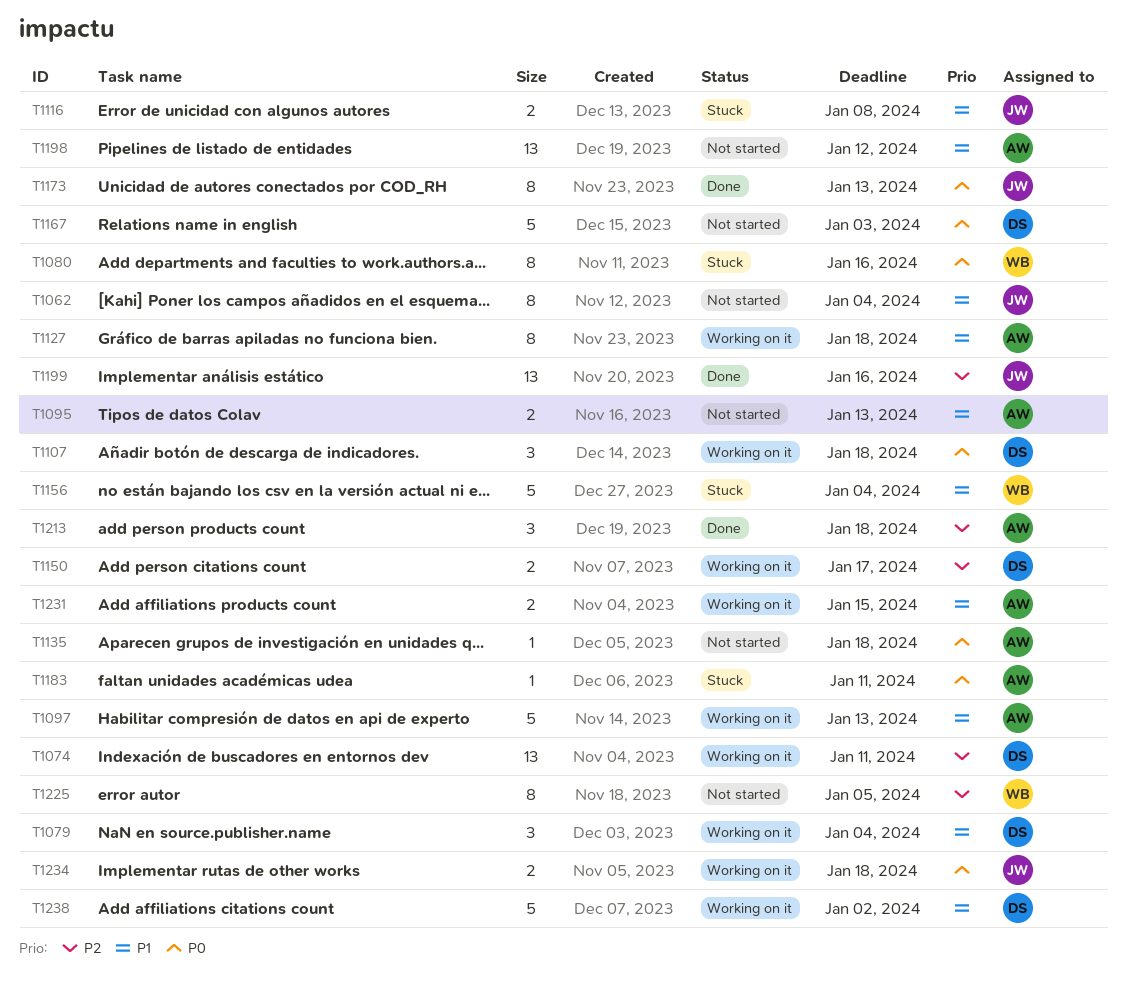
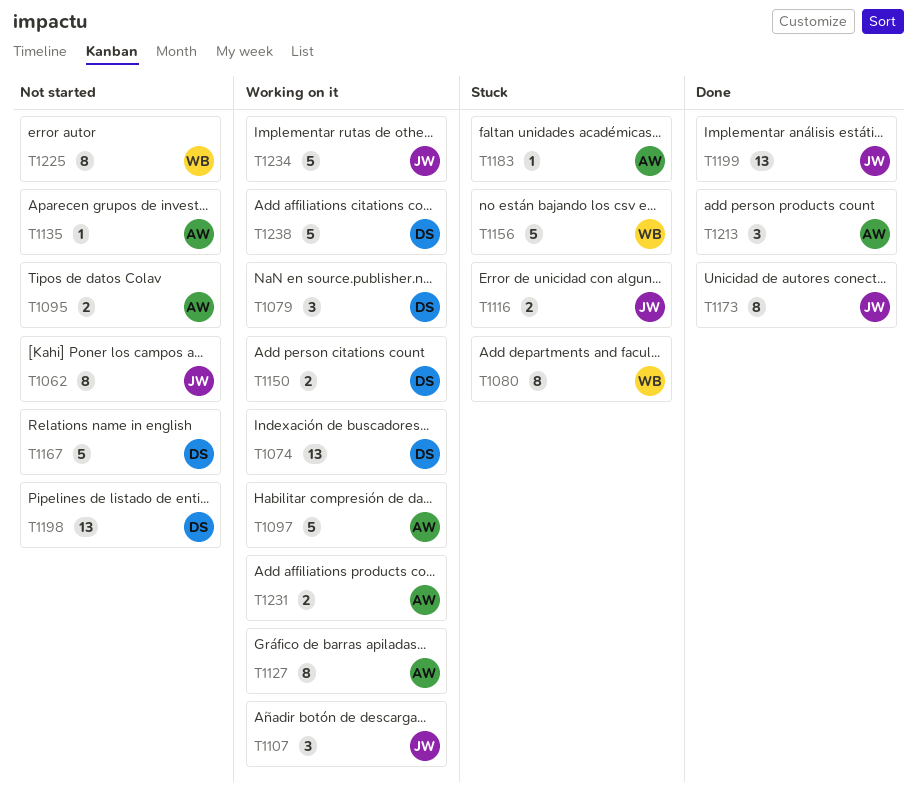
T1107, owner: DS -> JW
T1198, owner: AW -> DS
T1234, estimate: 2 -> 5

